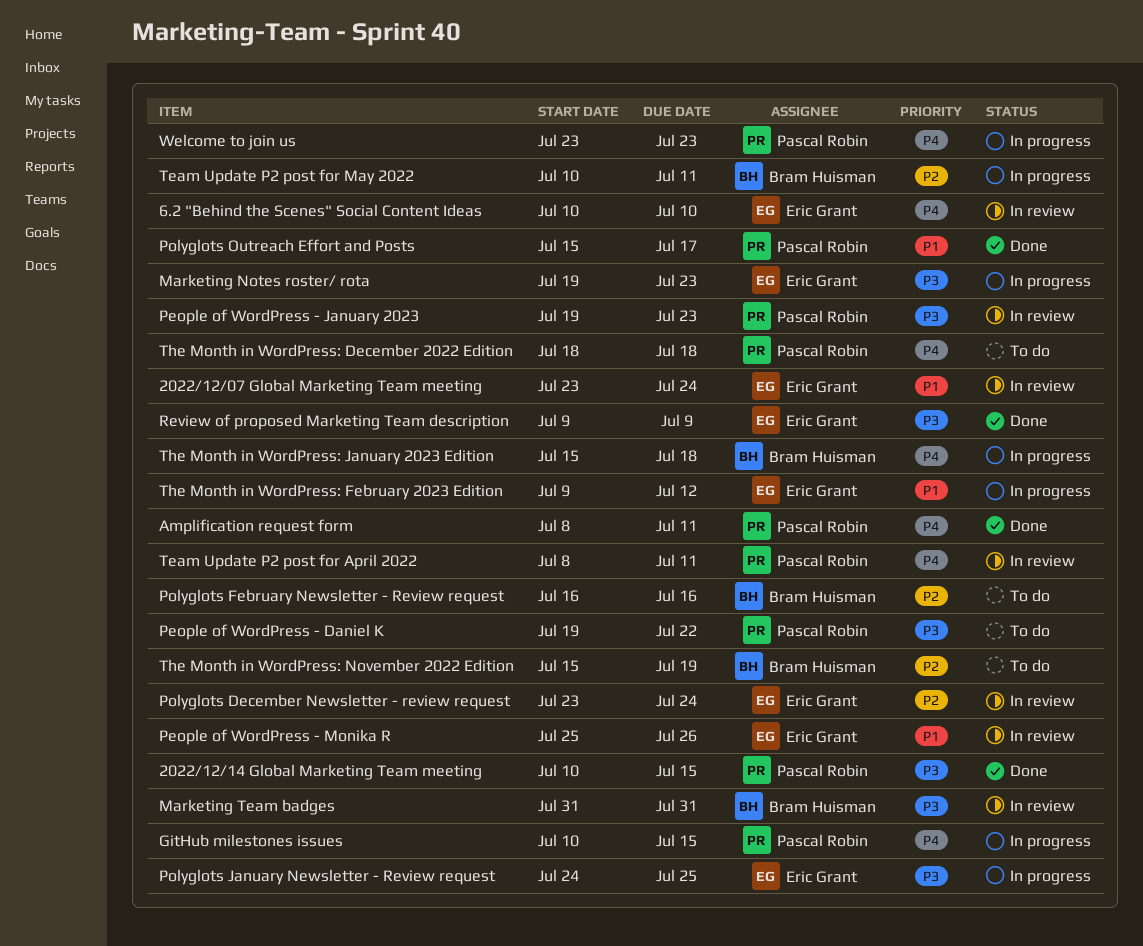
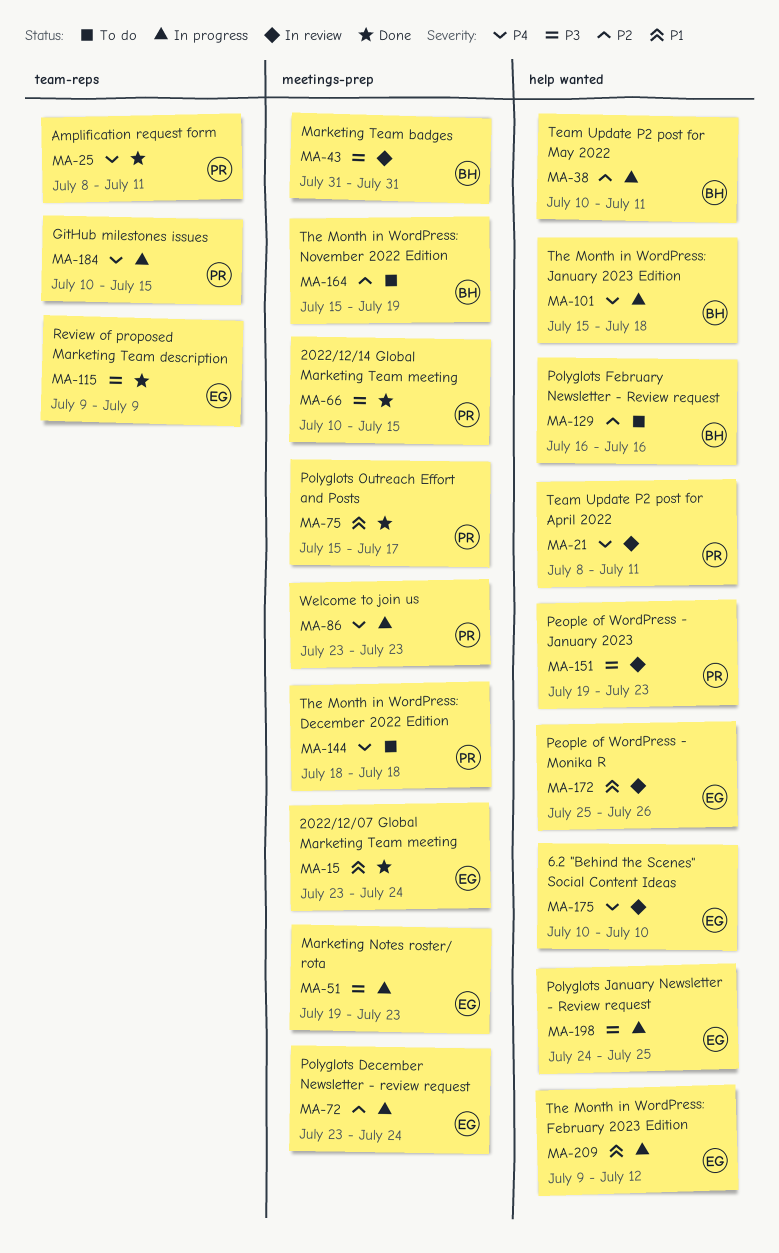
2022/12/07 Global Marketing Team meeting, status: In review -> Done
People of WordPress - Daniel K: present -> none
Polyglots December Newsletter - review request, status: In review -> In progress

